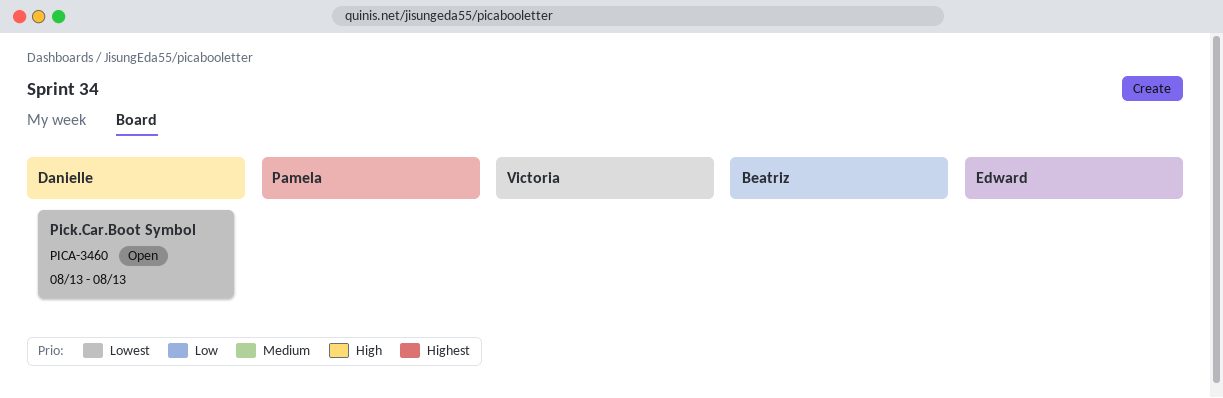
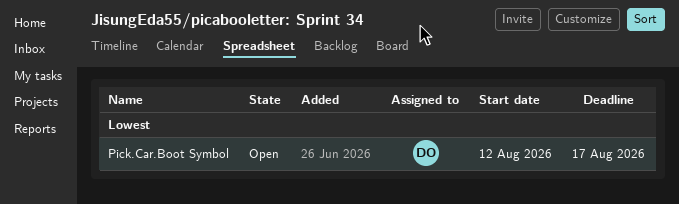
Pick.Car.Boot Symbol, start: Aug 13 -> Aug 12
Pick.Car.Boot Symbol, due: Aug 13 -> Aug 17

